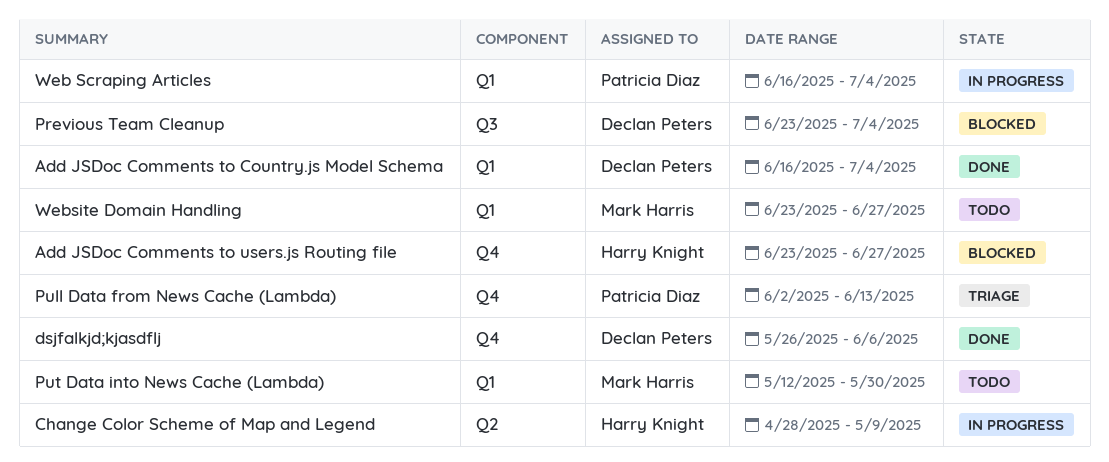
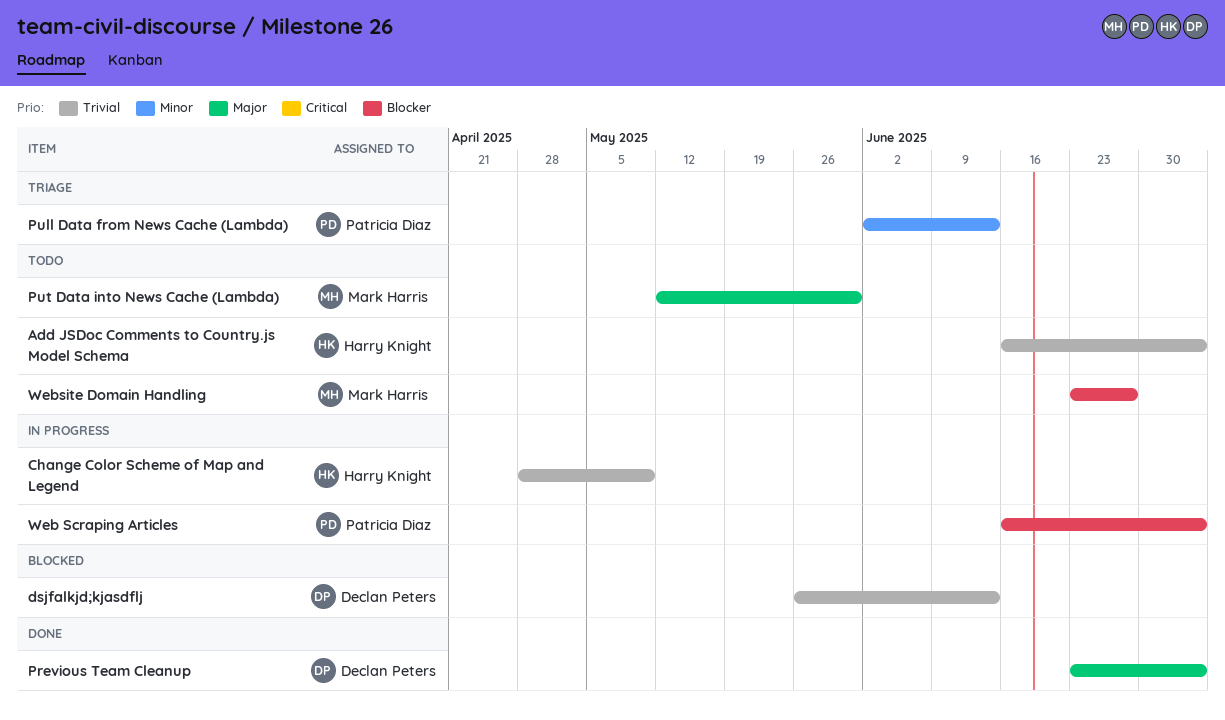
Add JSDoc Comments to Country.js Model Schema, status: Done -> Todo
Add JSDoc Comments to Country.js Model Schema, owner: Declan Peters -> Harry Knight
Add JSDoc Comments to users.js Routing file: present -> none
dsjfalkjd;kjasdflj, status: Done -> Blocked
dsjfalkjd;kjasdflj, due: Jun 6 -> Jun 13
Previous Team Cleanup, status: Blocked -> Done

